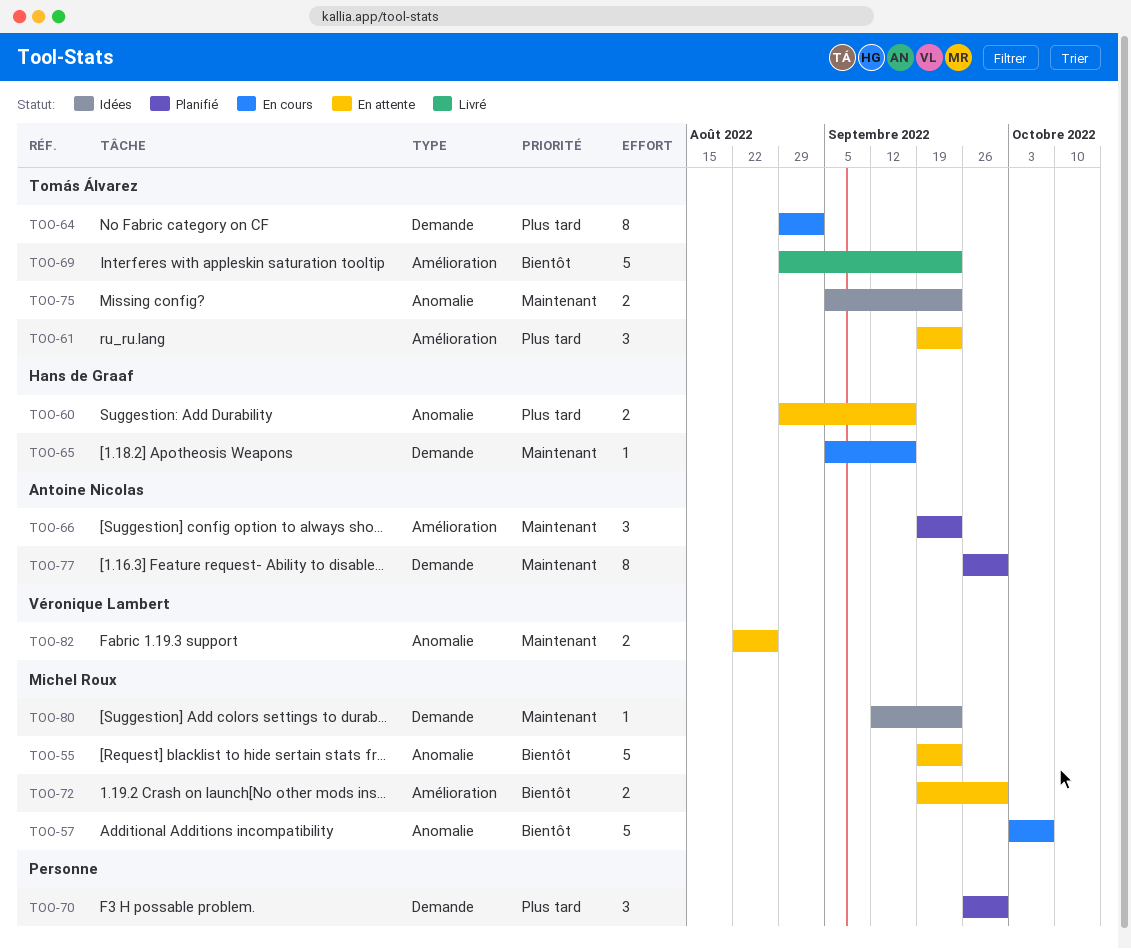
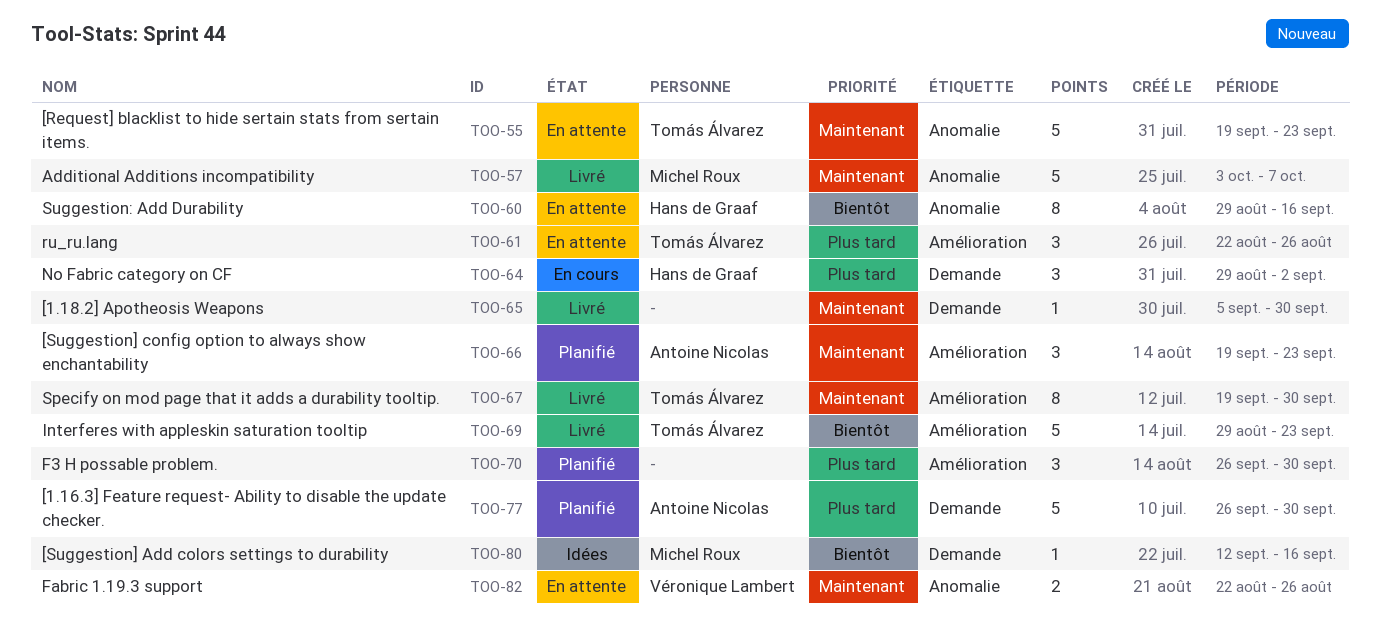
TOO-55, owner: Michel Roux -> Tomás Álvarez
TOO-55, priority: Bientôt -> Maintenant
TOO-57, status: En cours -> Livré
TOO-57, priority: Bientôt -> Maintenant
TOO-60, priority: Plus tard -> Bientôt
TOO-60, estimate: 2 -> 8
TOO-61, start: Sep 19 -> Aug 22
TOO-61, due: Sep 23 -> Aug 26
TOO-64, owner: Tomás Álvarez -> Hans de Graaf
TOO-64, estimate: 8 -> 3
TOO-65, status: En cours -> Livré
TOO-65, owner: Hans de Graaf -> none
TOO-65, due: Sep 16 -> Sep 30
TOO-67: none -> present
TOO-70, label: Demande -> Amélioration
TOO-72: present -> none
TOO-75: present -> none
TOO-77, priority: Maintenant -> Plus tard
TOO-77, estimate: 8 -> 5
TOO-80, priority: Maintenant -> Bientôt
TOO-80, due: Sep 23 -> Sep 16

